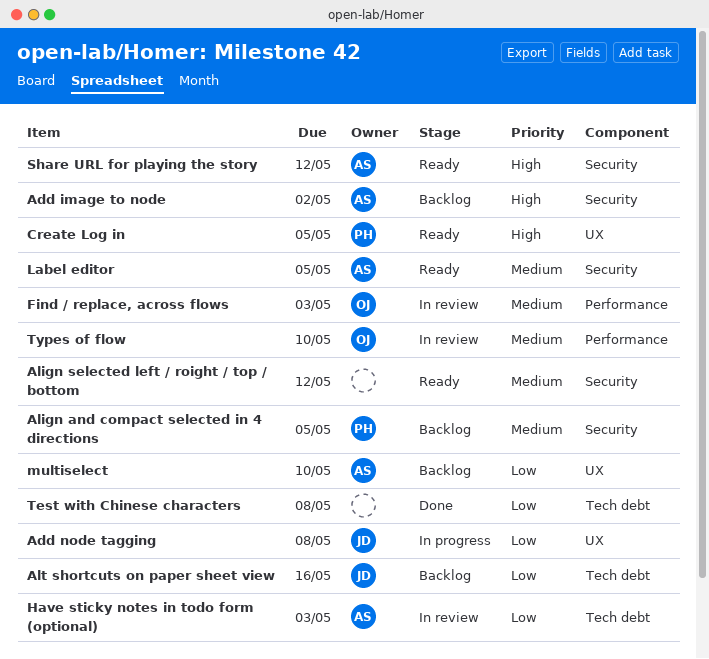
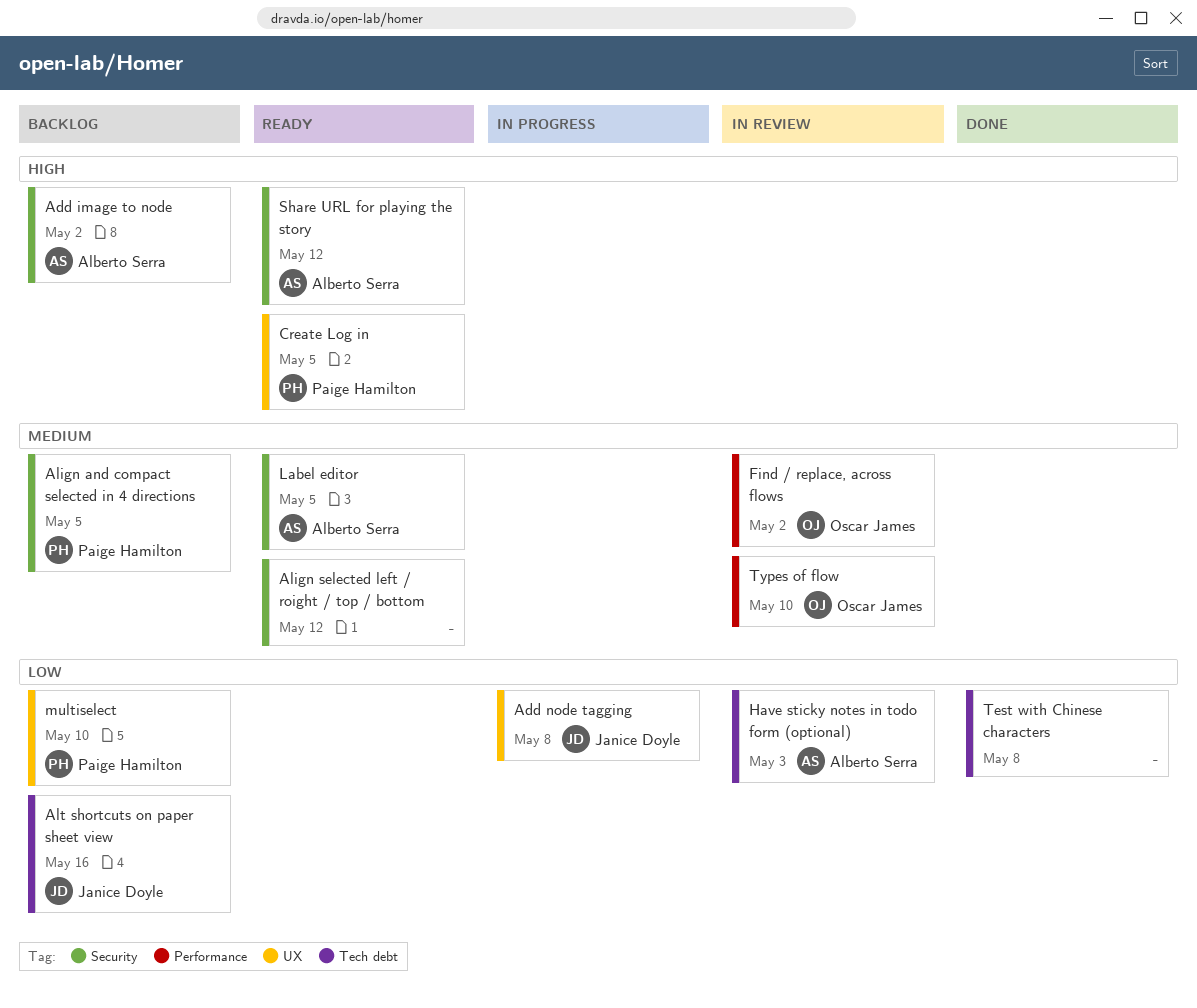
Find / replace, across flows, due: May 3 -> May 2
multiselect, owner: Alberto Serra -> Paige Hamilton

